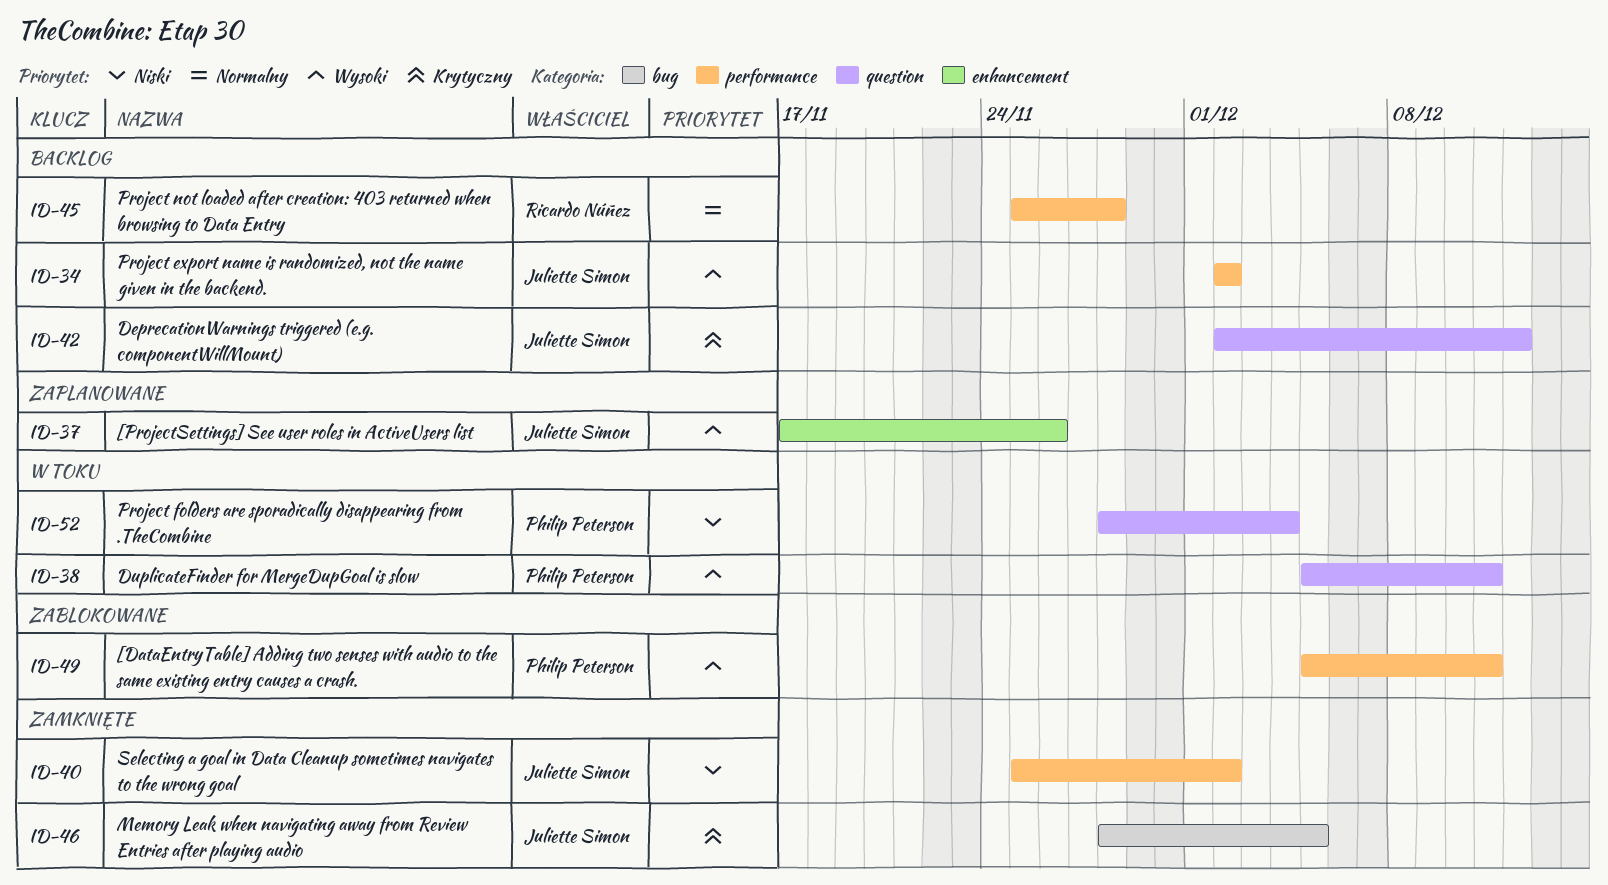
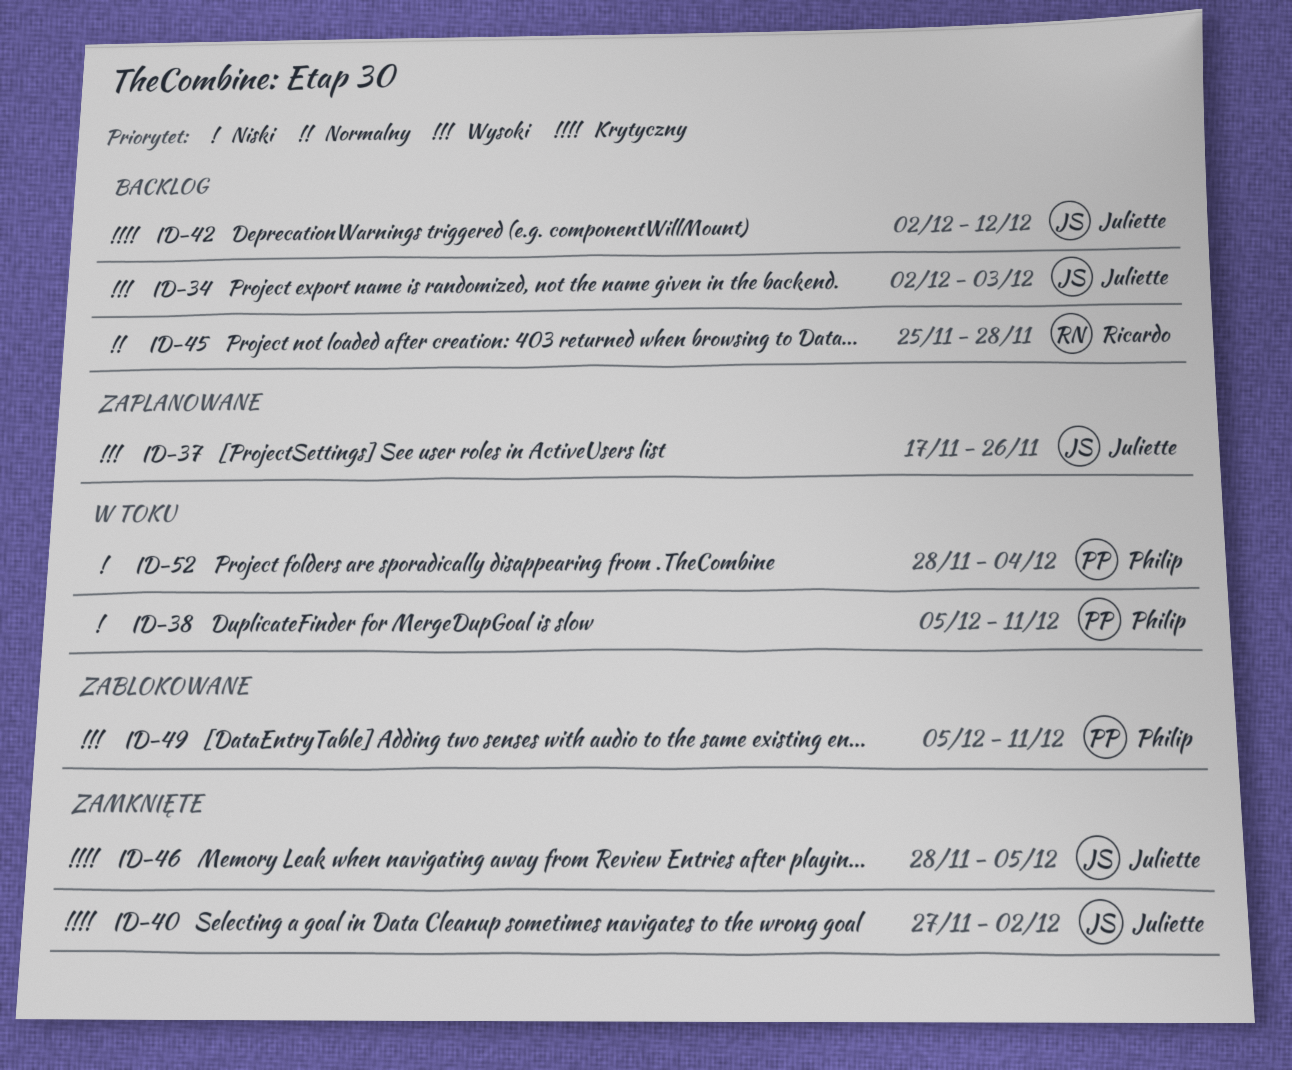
ID-34, due: Dec 2 -> Dec 3
ID-38, priority: Wysoki -> Niski
ID-40, priority: Niski -> Krytyczny
ID-40, start: Nov 25 -> Nov 27

